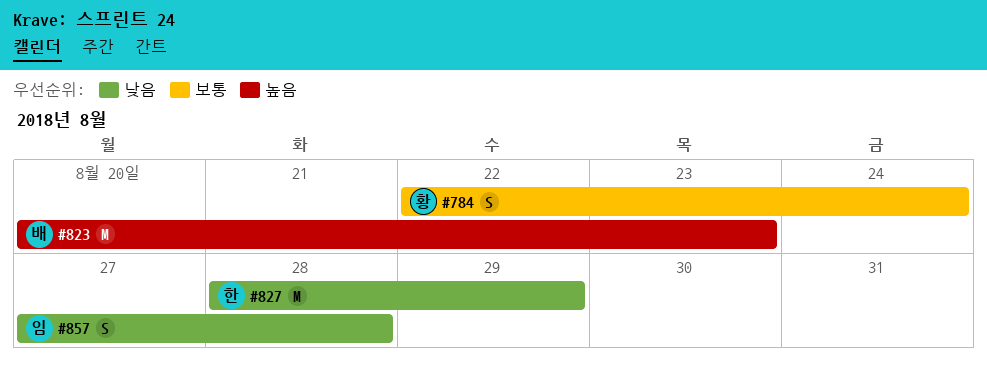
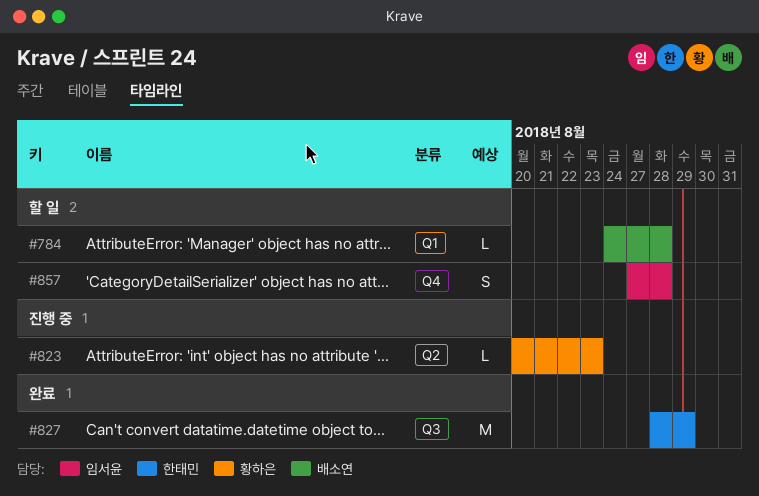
#784, owner: 황하은 -> 배소연
#784, estimate: S -> L
#784, start: Aug 22 -> Aug 24
#784, due: Aug 24 -> Aug 28
#823, owner: 배소연 -> 황하은
#823, estimate: M -> L

